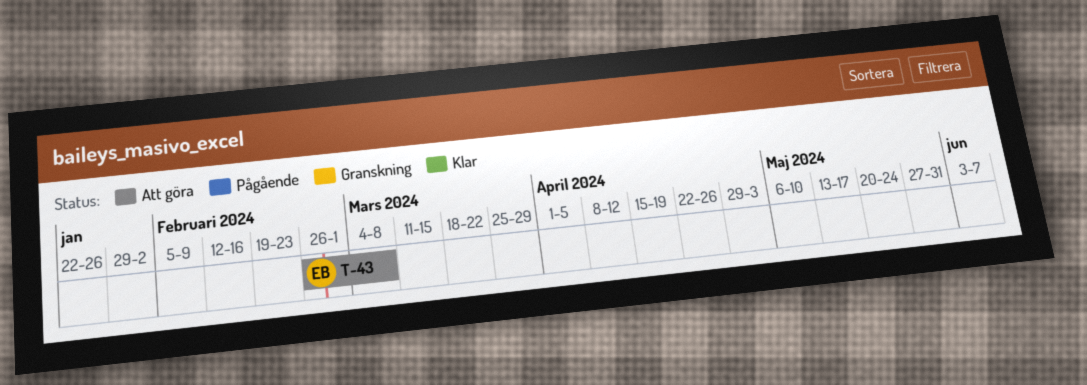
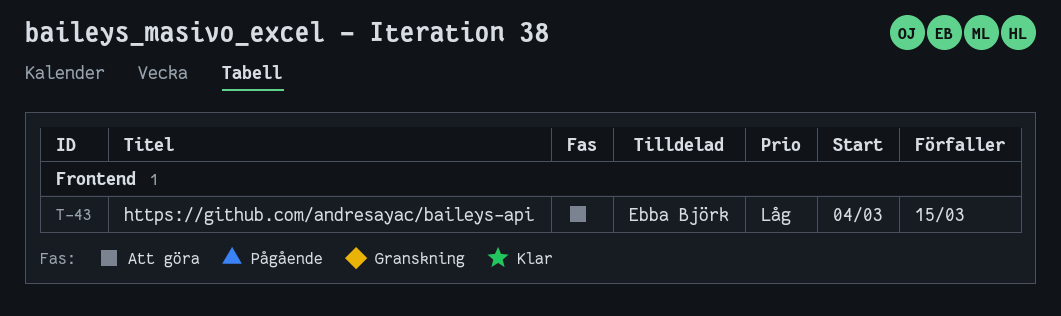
T-43, start: Feb 26 -> Mar 4
T-43, due: Mar 8 -> Mar 15

